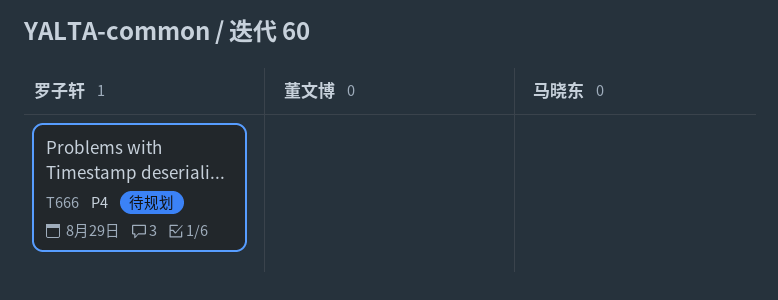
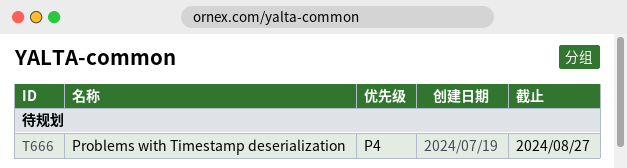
T666, due: Aug 29 -> Aug 27

